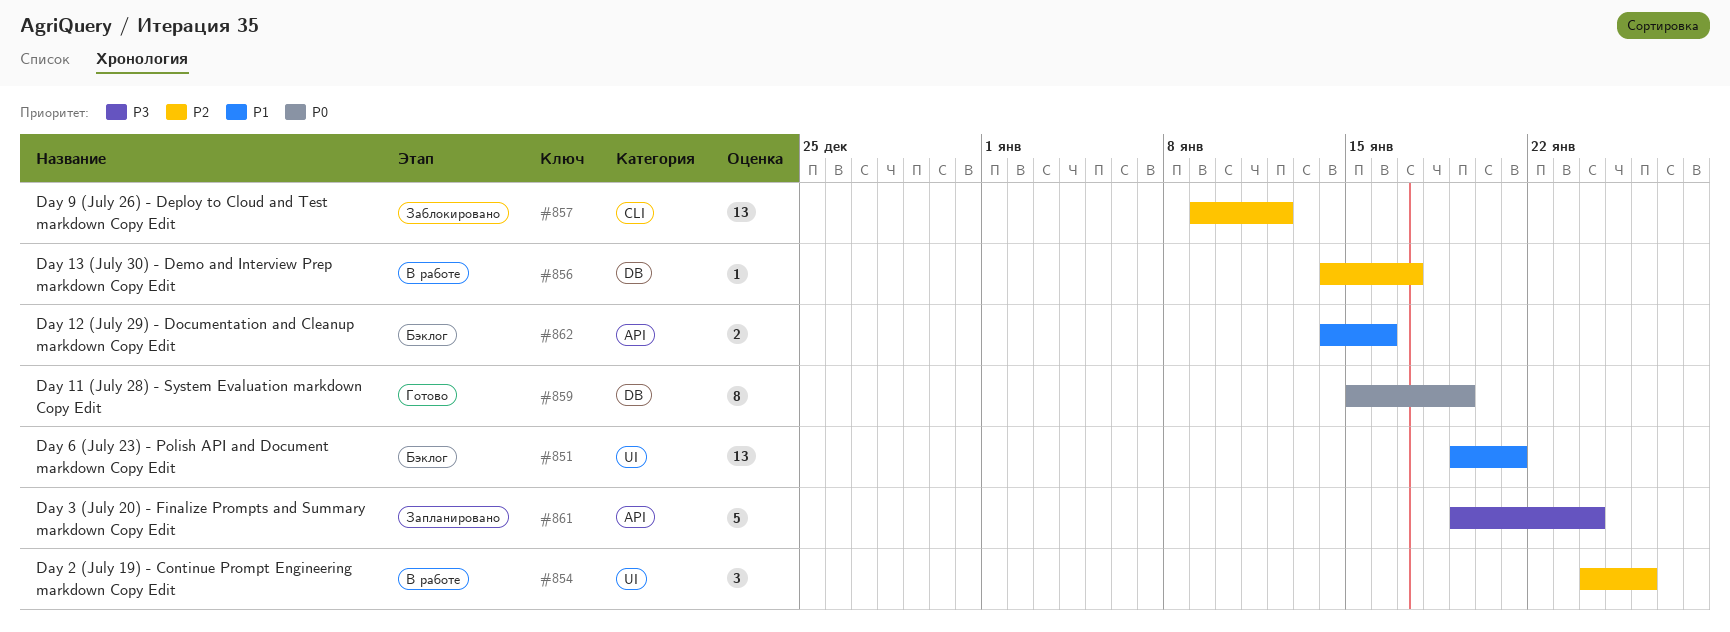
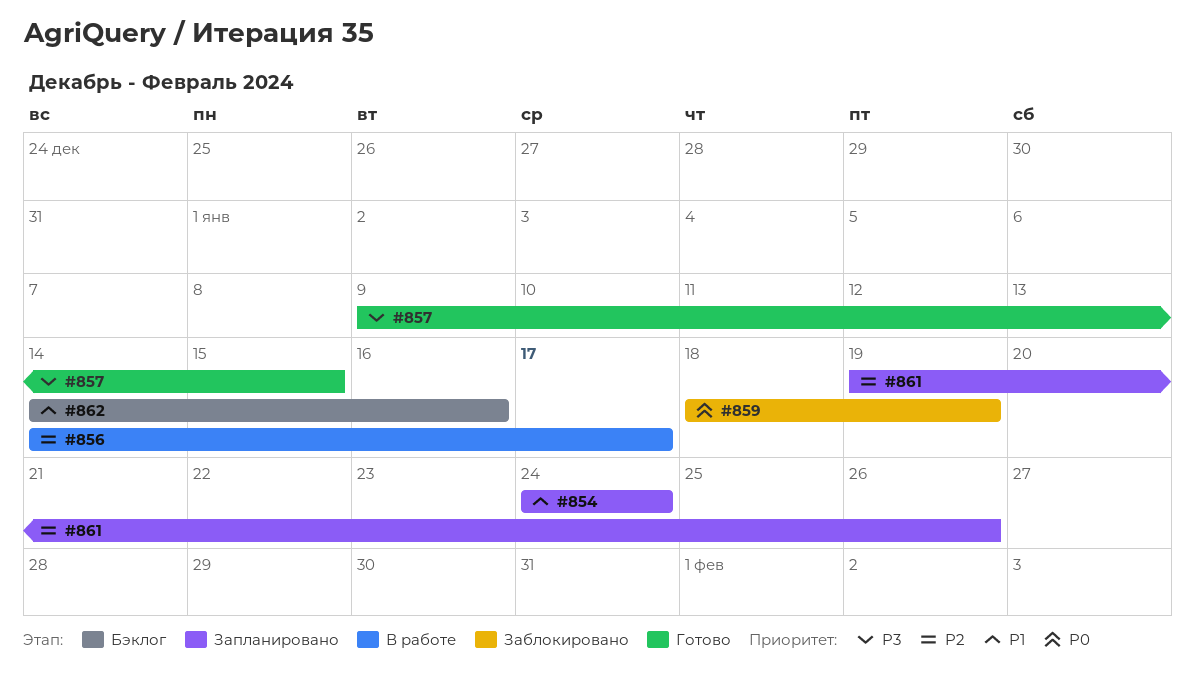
#851: present -> none
#854, status: В работе -> Запланировано
#854, priority: P2 -> P1
#854, due: Jan 26 -> Jan 24
#857, status: Заблокировано -> Готово
#857, priority: P2 -> P3
#857, due: Jan 12 -> Jan 15
#859, status: Готово -> Заблокировано
#859, start: Jan 15 -> Jan 18
#861, priority: P3 -> P2
#861, due: Jan 24 -> Jan 26

